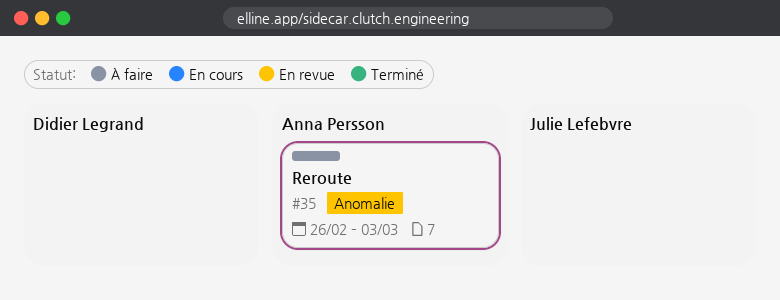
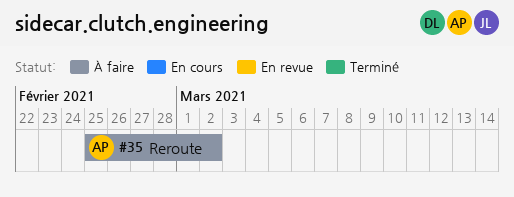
#35, start: Feb 26 -> Feb 25
#35, due: Mar 3 -> Mar 2

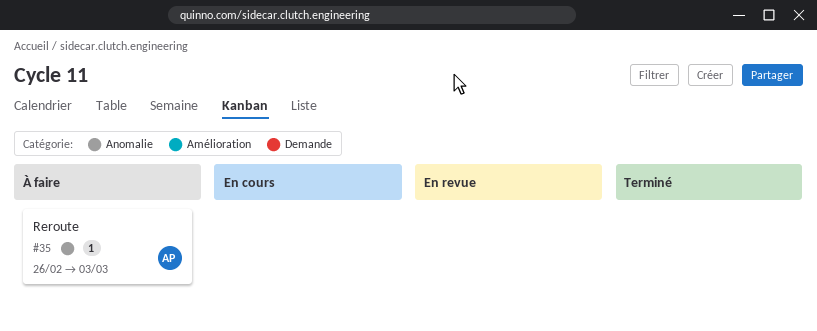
#35, start: Feb 25 -> Feb 26
#35, due: Mar 2 -> Mar 3

